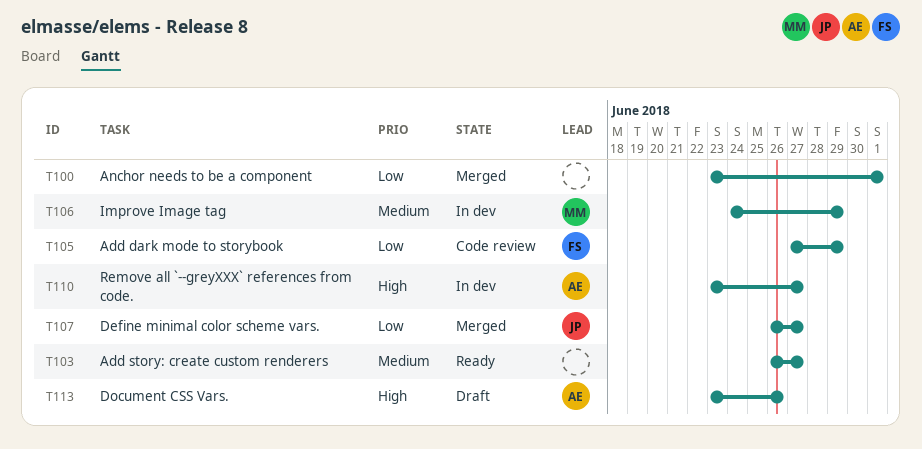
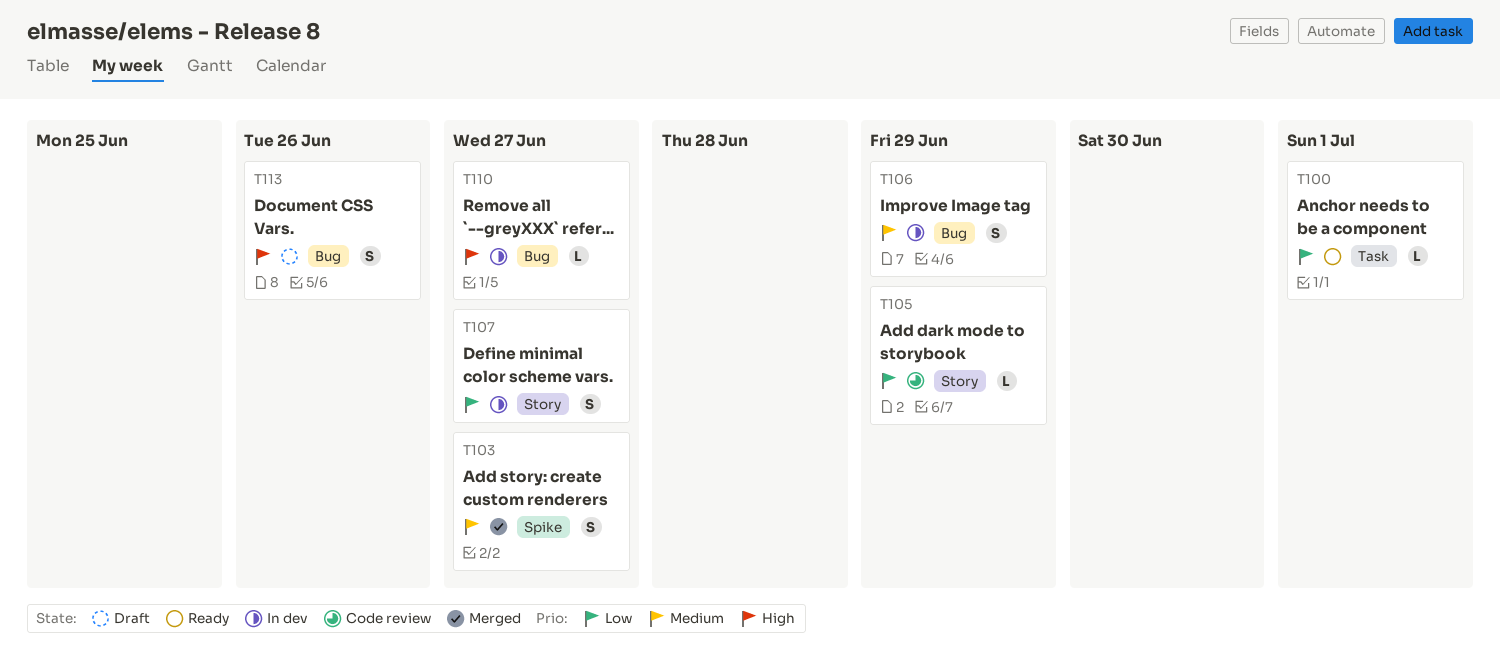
T100, status: Merged -> Ready
T103, status: Ready -> Merged
T107, status: Merged -> In dev

